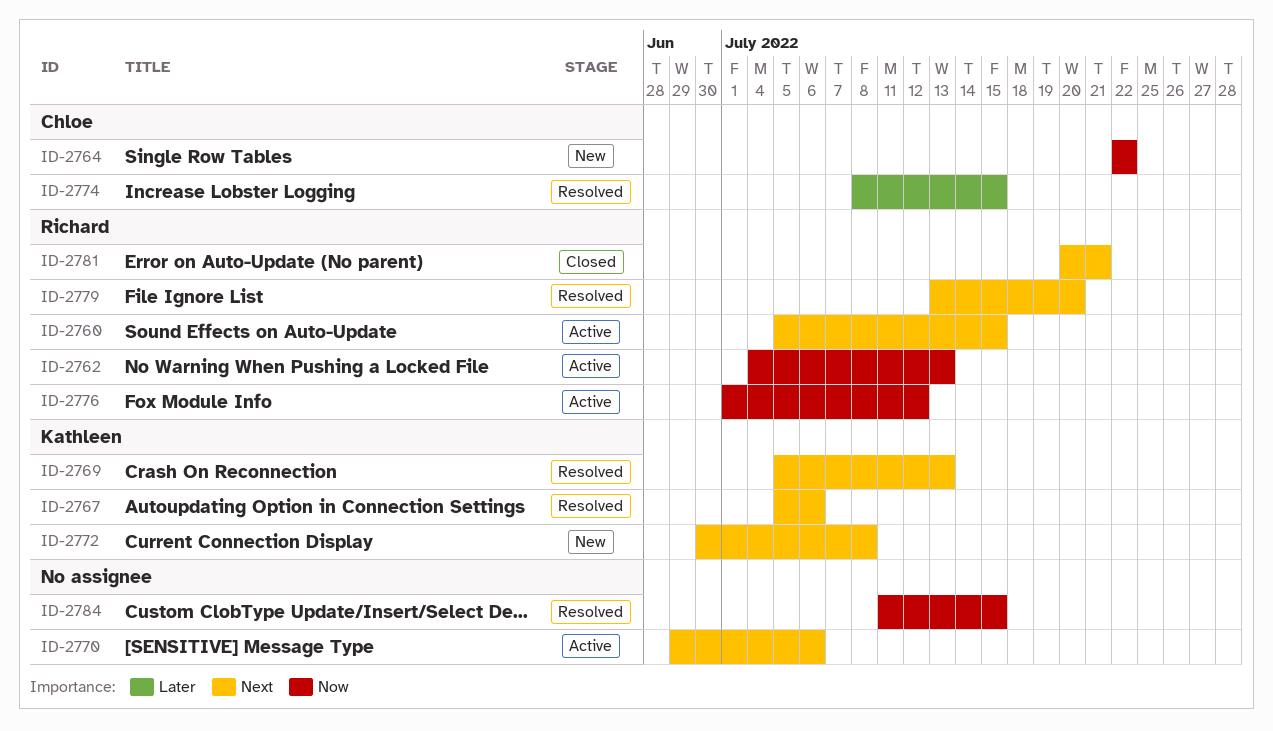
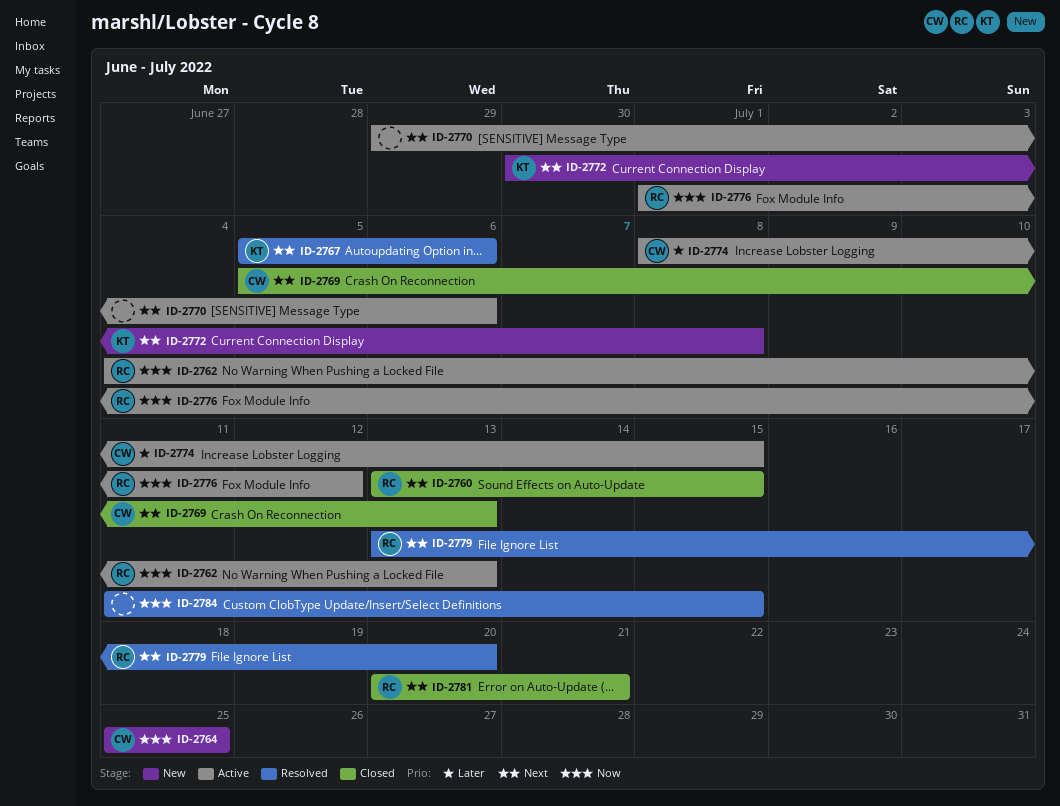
ID-2760, status: Active -> Closed
ID-2760, start: Jul 5 -> Jul 13
ID-2764, start: Jul 22 -> Jul 25
ID-2764, due: Jul 22 -> Jul 25
ID-2769, status: Resolved -> Closed
ID-2769, owner: Kathleen -> Chloe
ID-2774, status: Resolved -> Active

